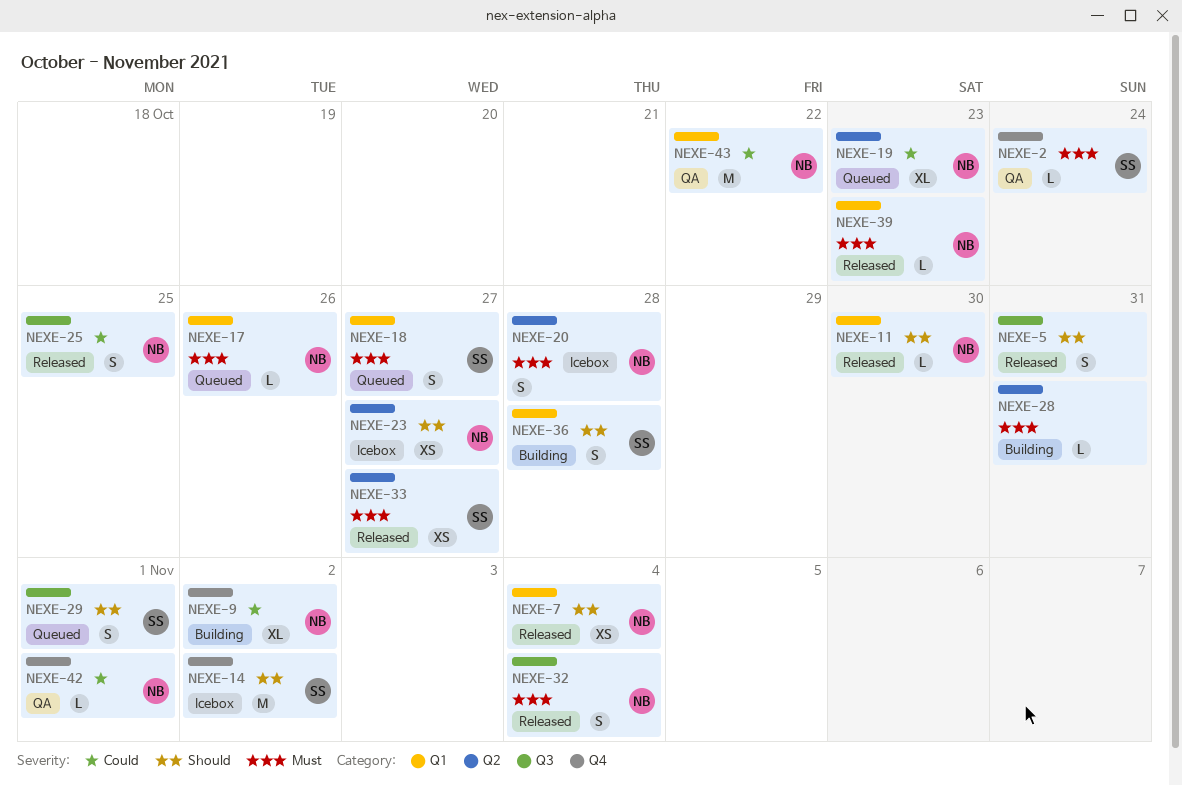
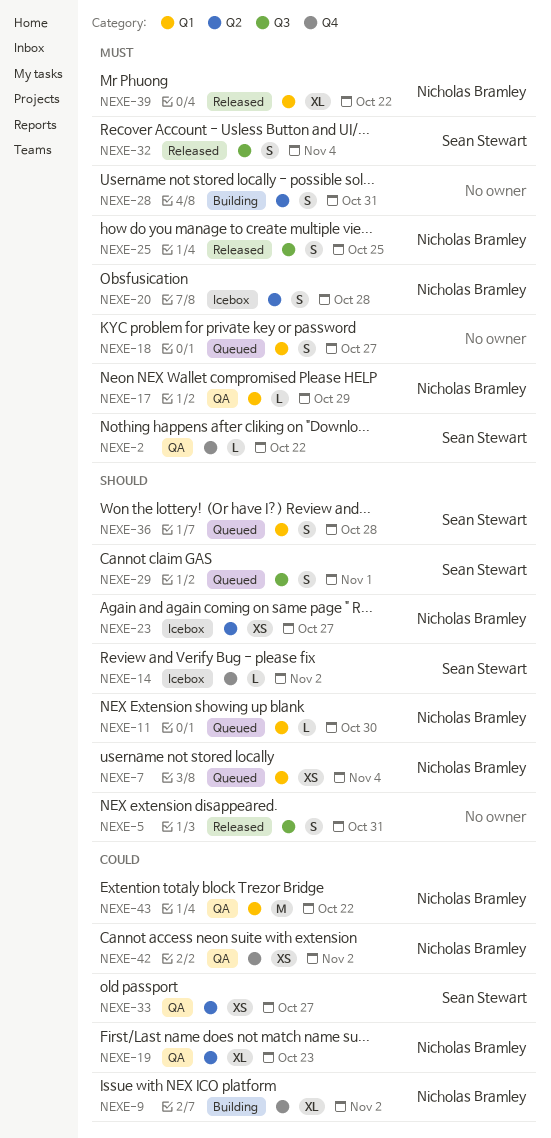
NEXE-2, due: Oct 24 -> Oct 22
NEXE-7, status: Released -> Queued
NEXE-11, status: Released -> Queued
NEXE-14, estimate: M -> L
NEXE-17, status: Queued -> QA
NEXE-17, due: Oct 26 -> Oct 29
NEXE-18, owner: Sean Stewart -> none
NEXE-19, status: Queued -> QA
NEXE-25, priority: Could -> Must
NEXE-28, estimate: L -> S
NEXE-32, owner: Nicholas Bramley -> Sean Stewart
NEXE-33, status: Released -> QA
NEXE-33, priority: Must -> Could
NEXE-36, status: Building -> Queued
NEXE-39, estimate: L -> XL
NEXE-39, due: Oct 23 -> Oct 22
NEXE-42, estimate: L -> XS
NEXE-42, due: Nov 1 -> Nov 2

